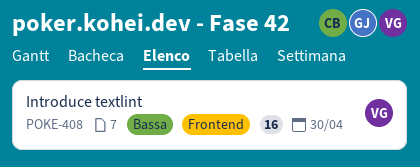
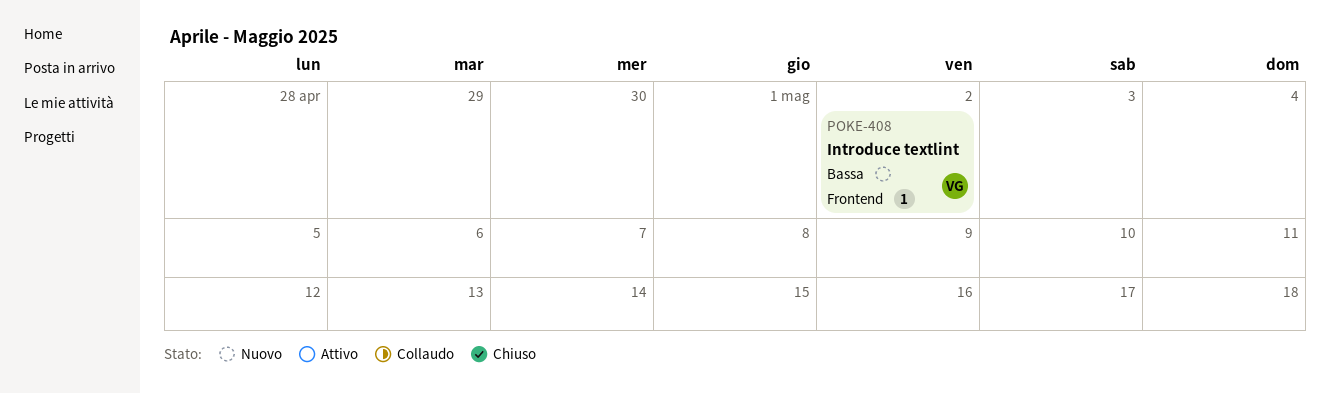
POKE-408, estimate: 16 -> 1
POKE-408, due: Apr 30 -> May 2

